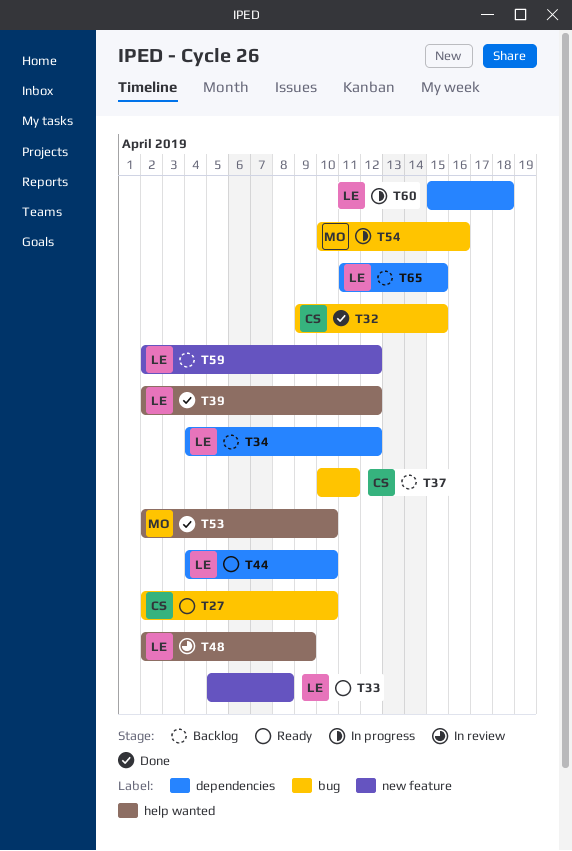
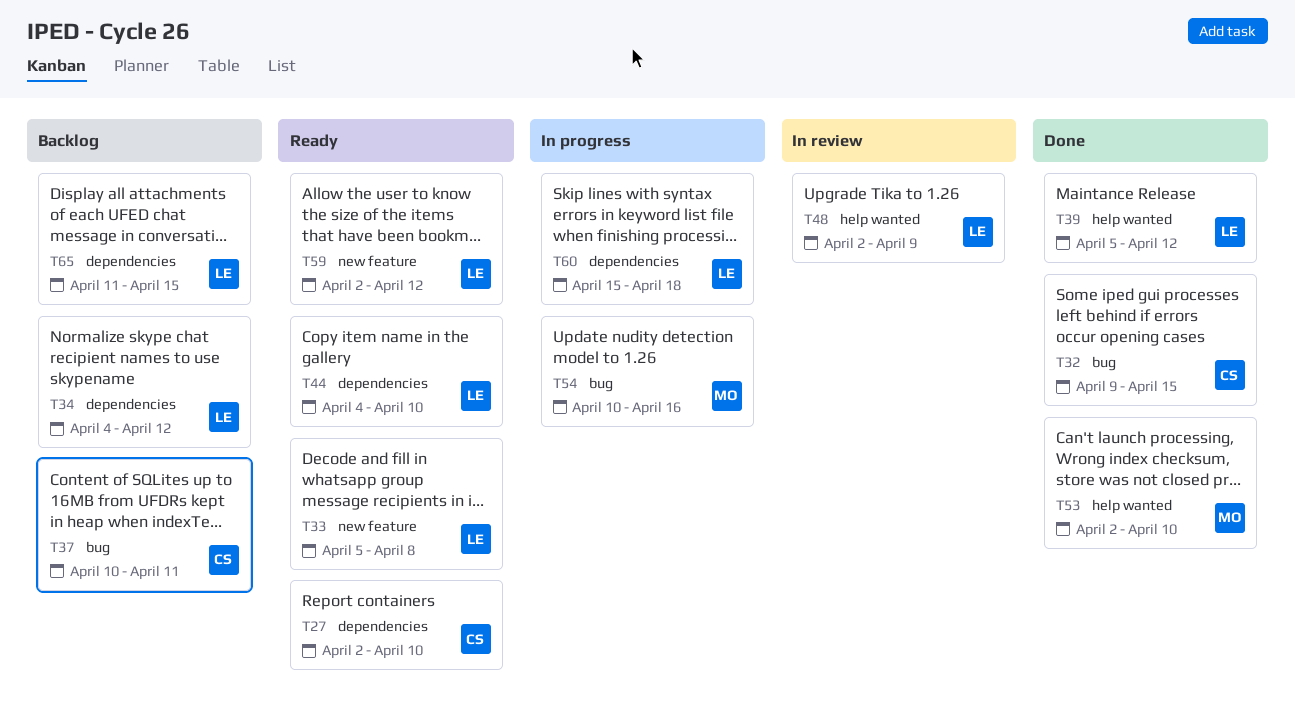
T27, label: bug -> dependencies
T39, start: Apr 2 -> Apr 5
T59, status: Backlog -> Ready

